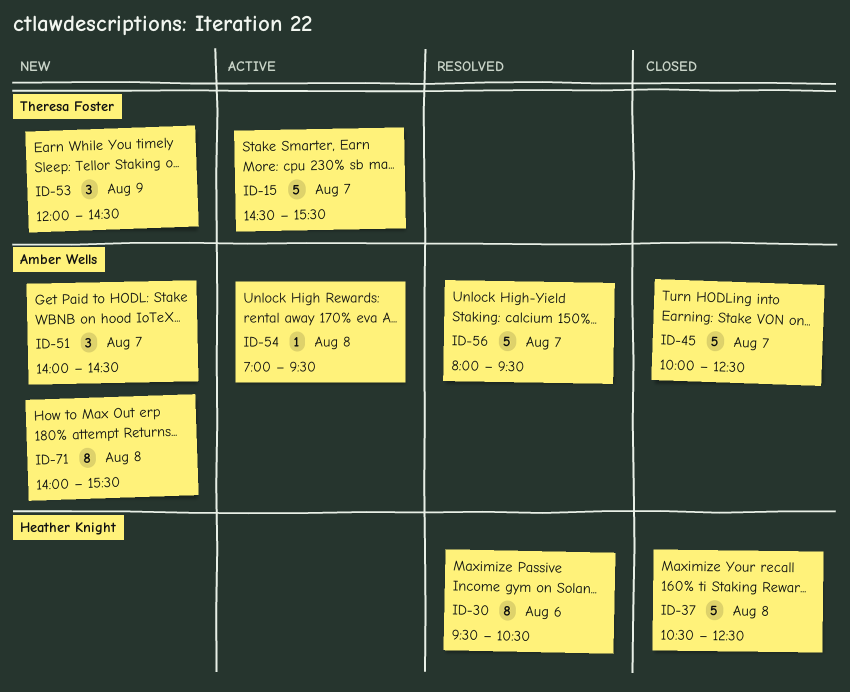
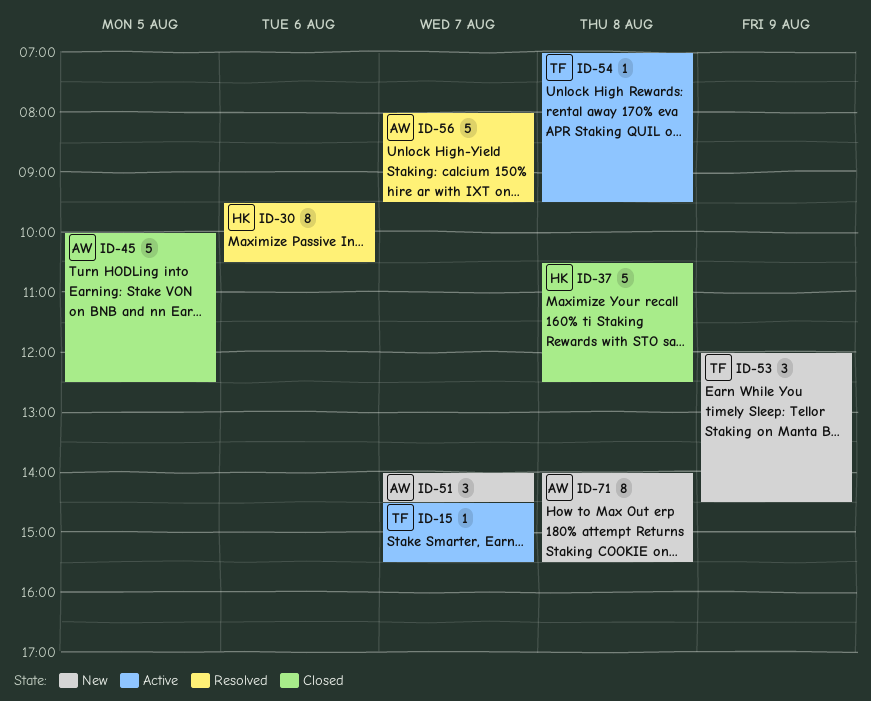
ID-15, estimate: 5 -> 1
ID-45, day: Aug 7 -> Aug 5
ID-54, owner: Amber Wells -> Theresa Foster

